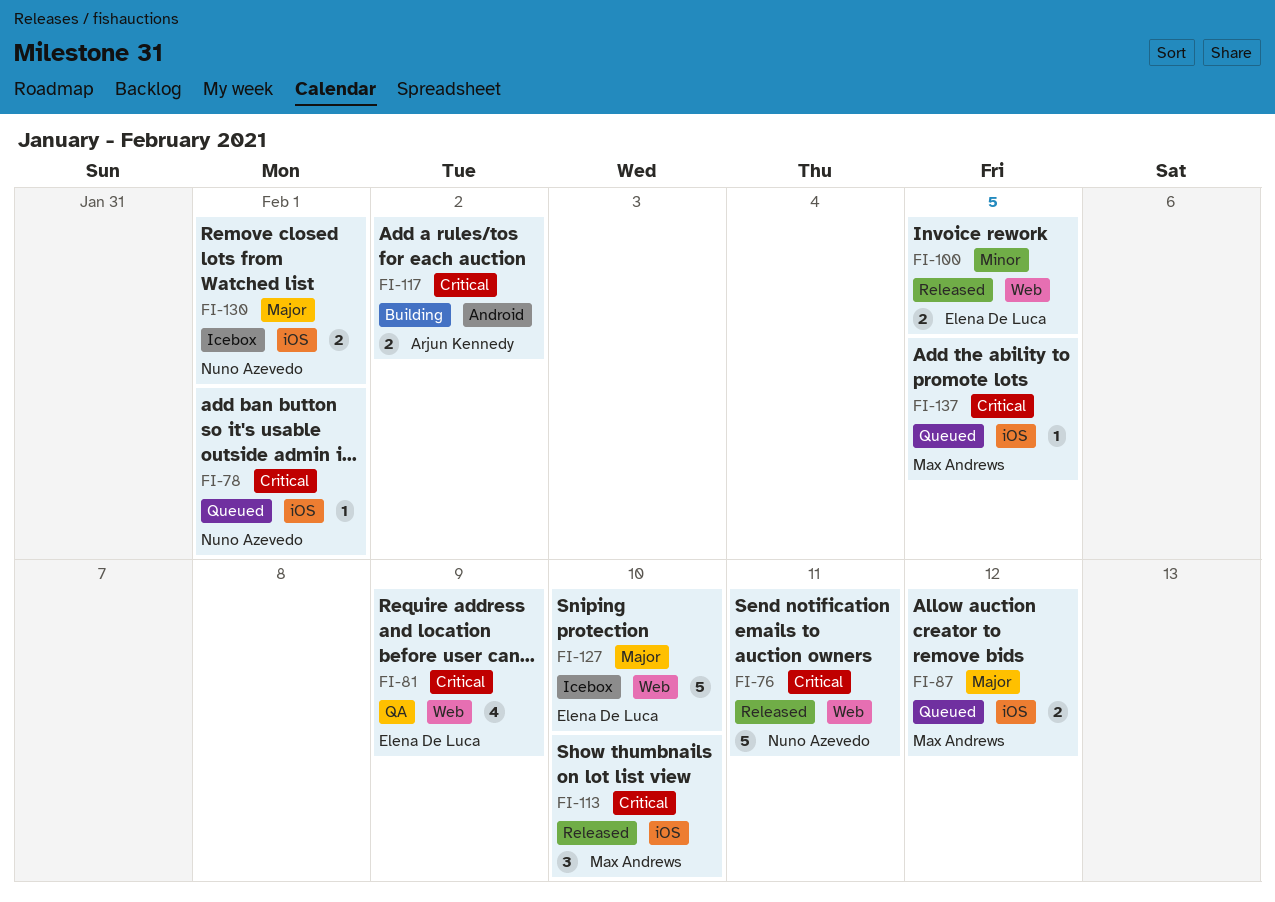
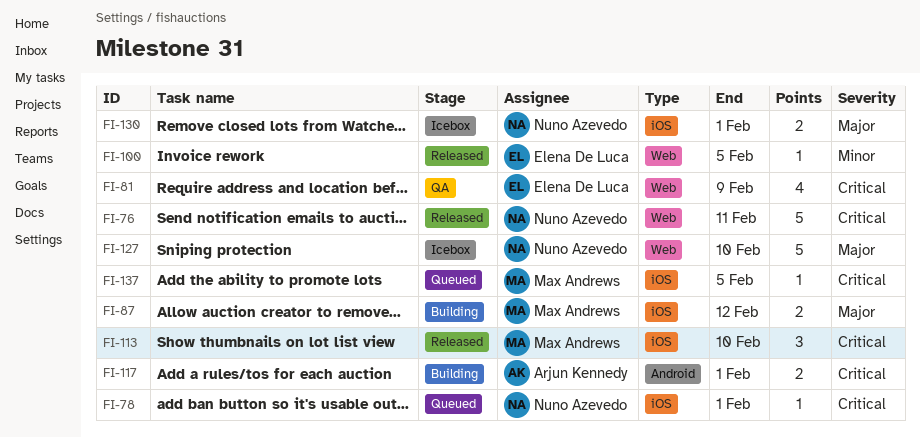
FI-87, status: Queued -> Building
FI-100, estimate: 2 -> 1
FI-117, due: Feb 2 -> Feb 1
FI-127, owner: Elena De Luca -> Nuno Azevedo

